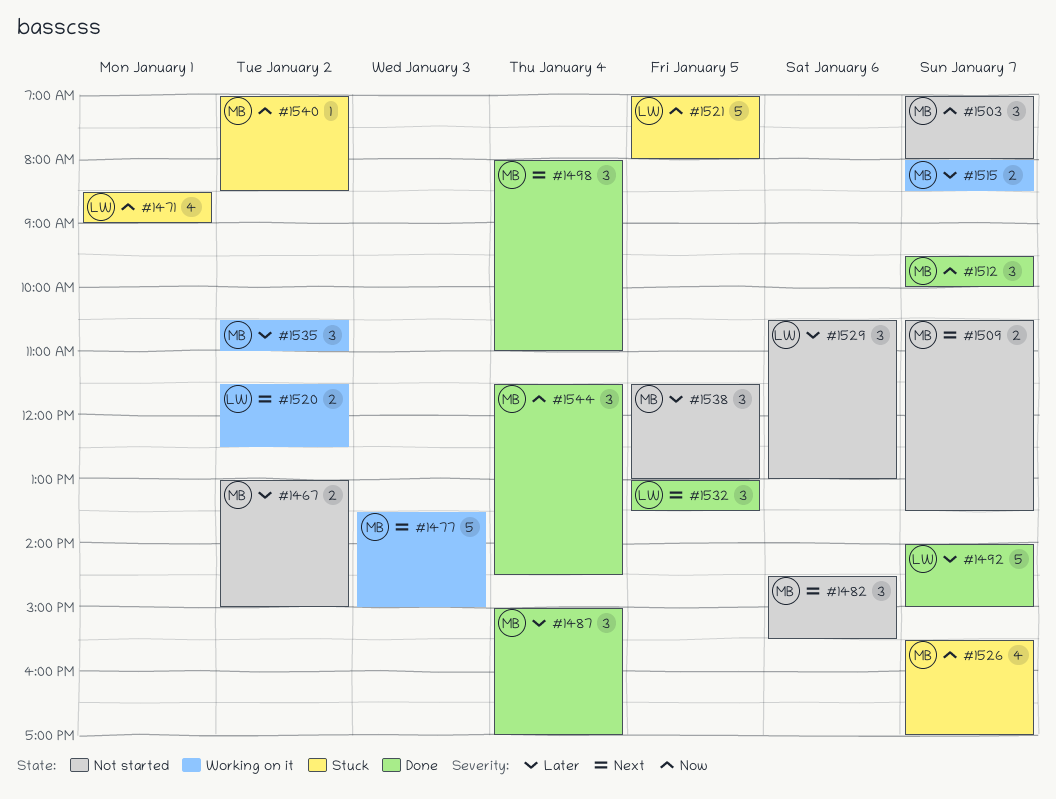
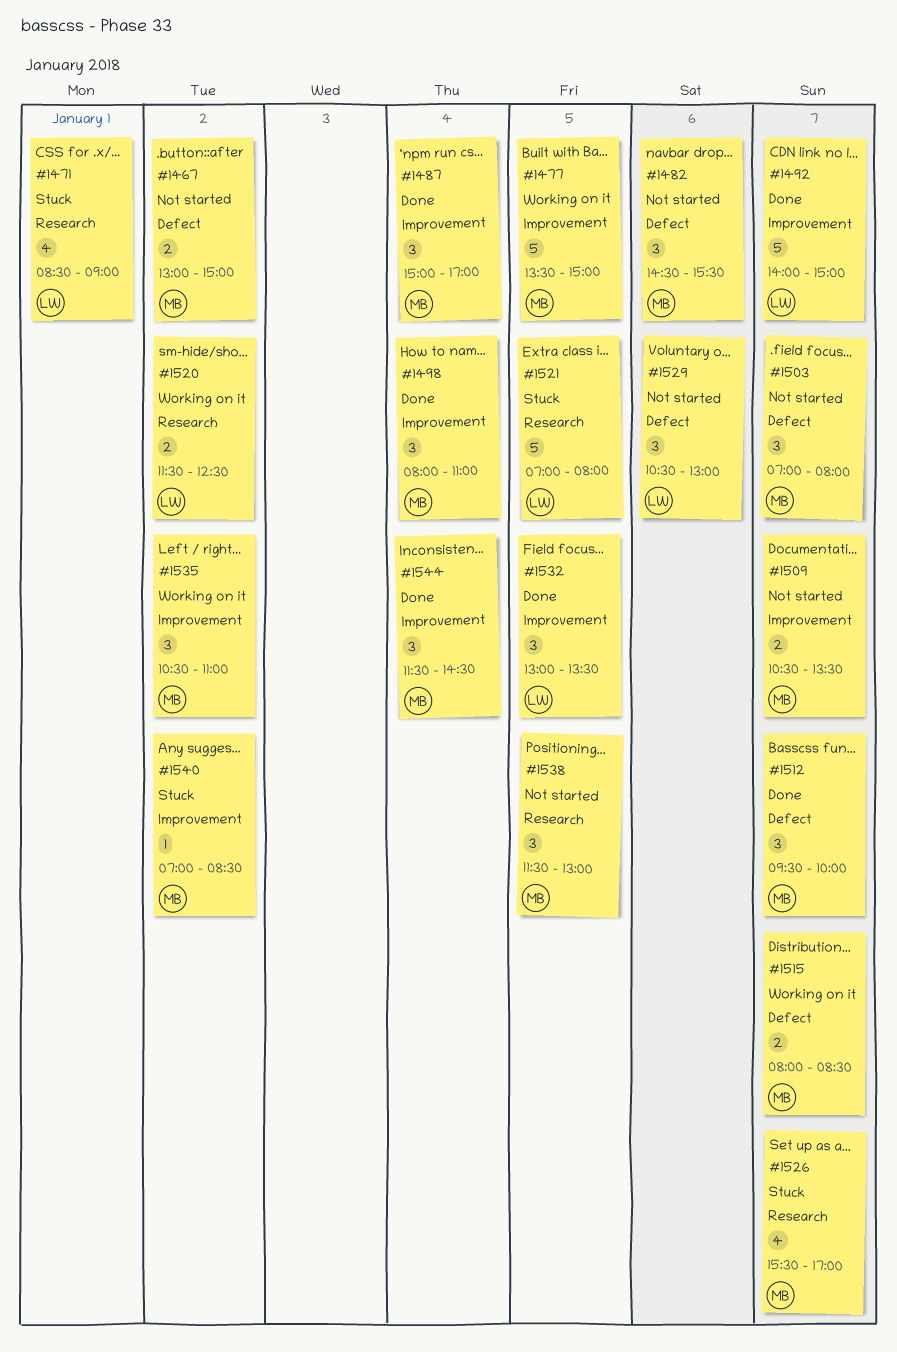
#1477, day: Jan 3 -> Jan 5

